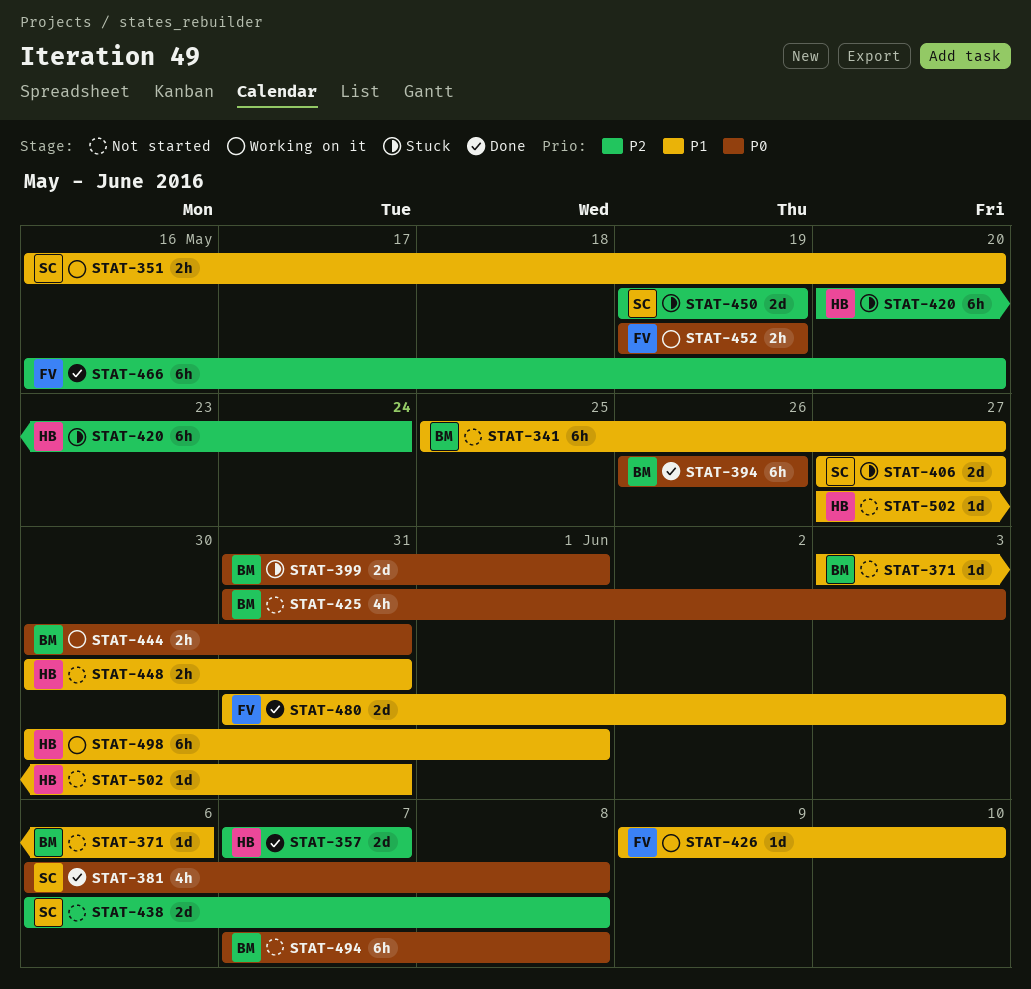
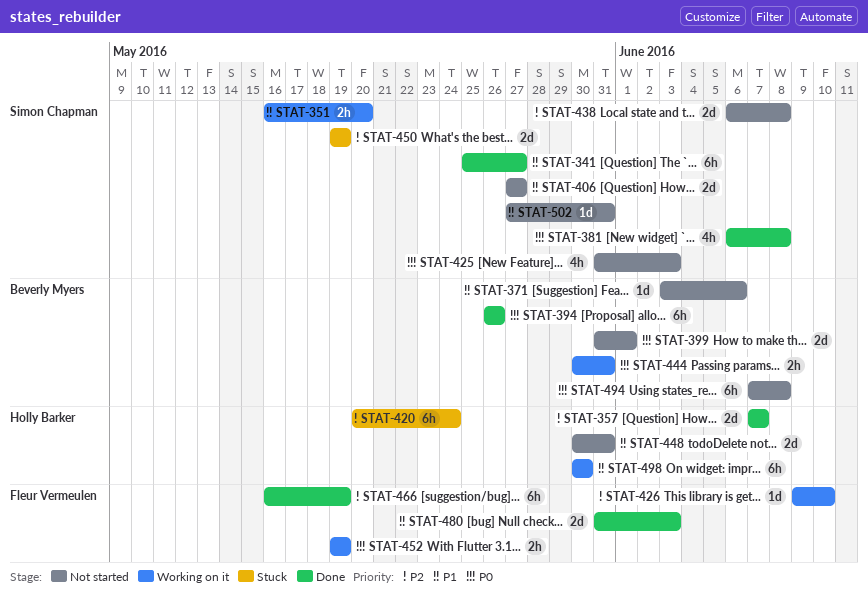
STAT-341, status: Not started -> Done
STAT-341, owner: Beverly Myers -> Simon Chapman
STAT-399, status: Stuck -> Not started
STAT-406, status: Stuck -> Not started
STAT-425, owner: Beverly Myers -> Simon Chapman
STAT-426, priority: P1 -> P2
STAT-448, estimate: 2h -> 2d
STAT-466, due: May 20 -> May 19
STAT-498, due: Jun 1 -> May 30
STAT-502, owner: Holly Barker -> Simon Chapman

